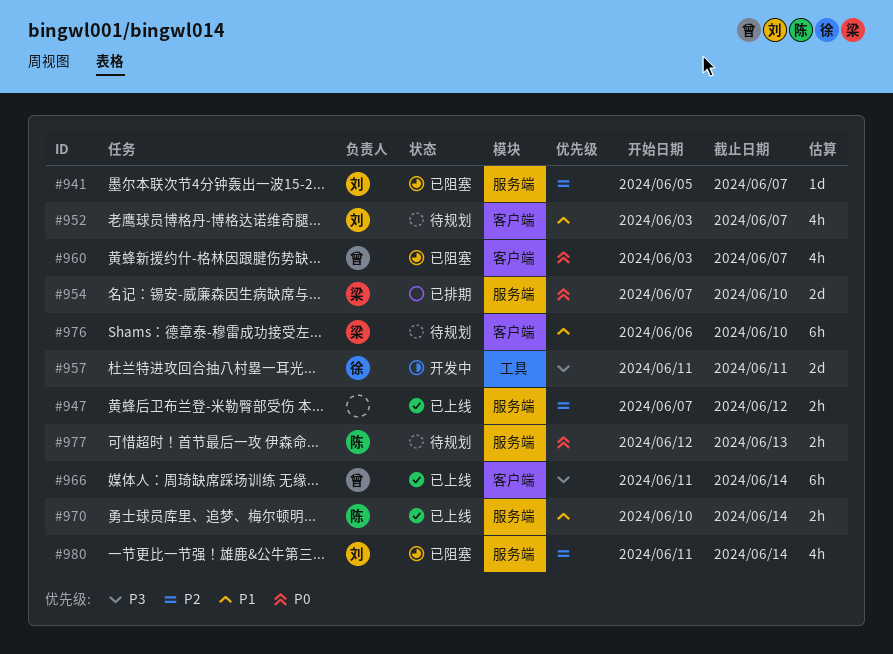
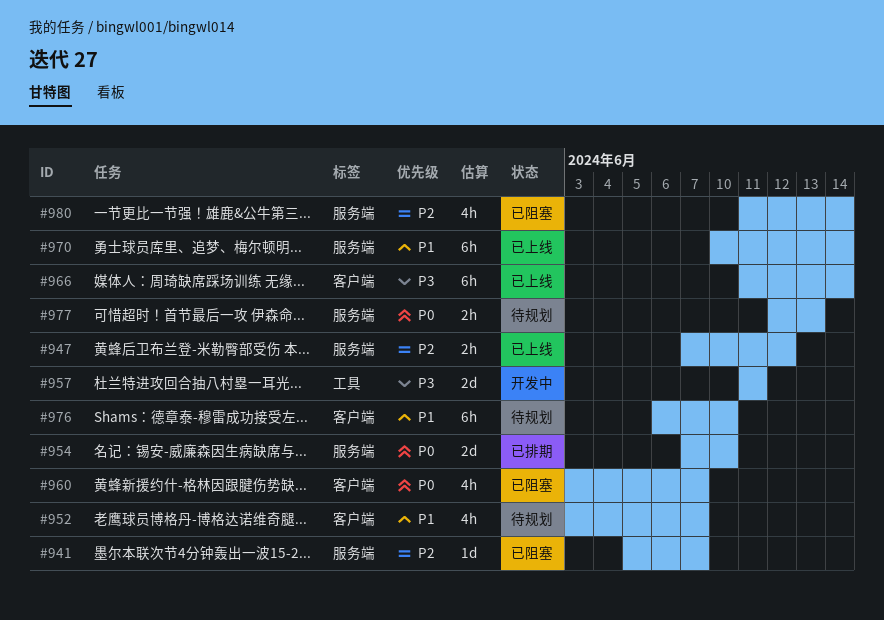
#970, estimate: 2h -> 6h

